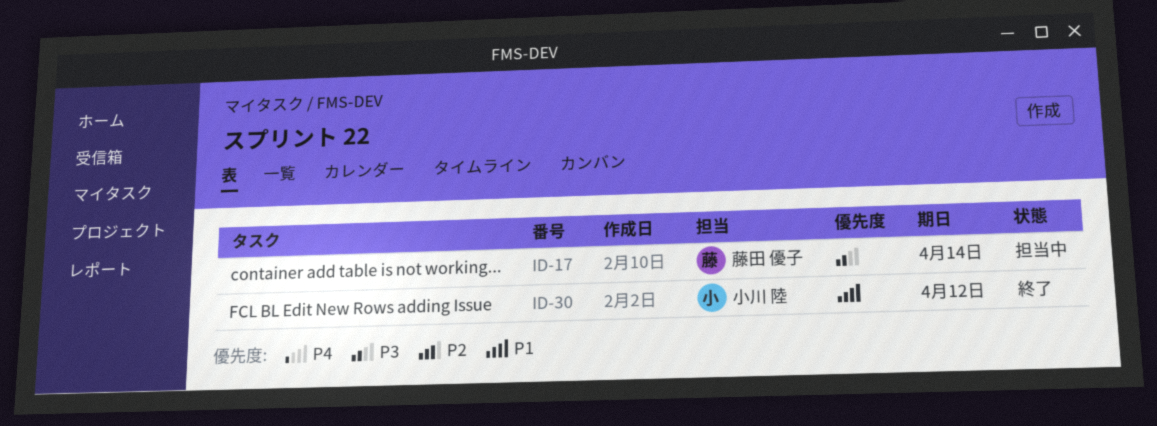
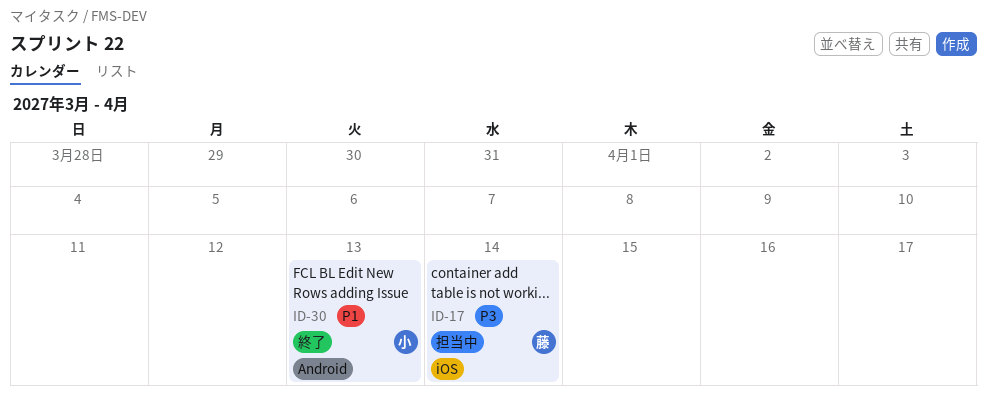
ID-30, due: Apr 12 -> Apr 13

